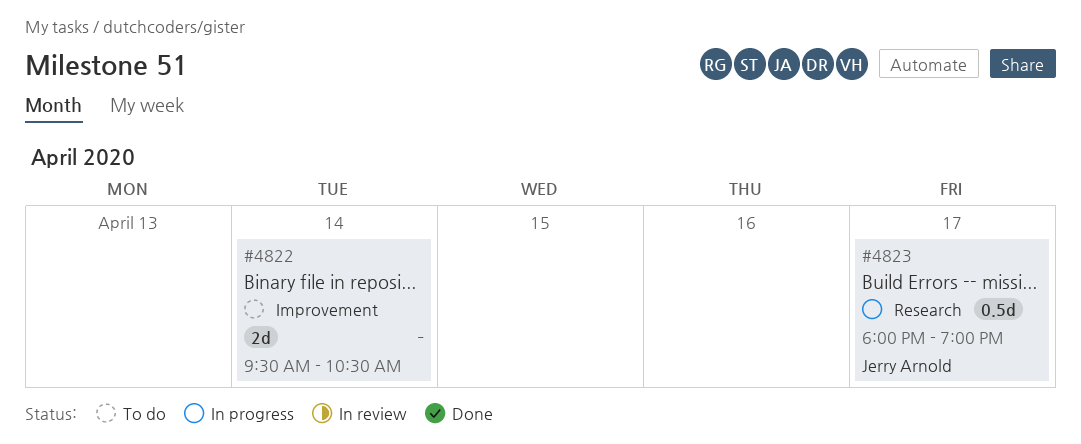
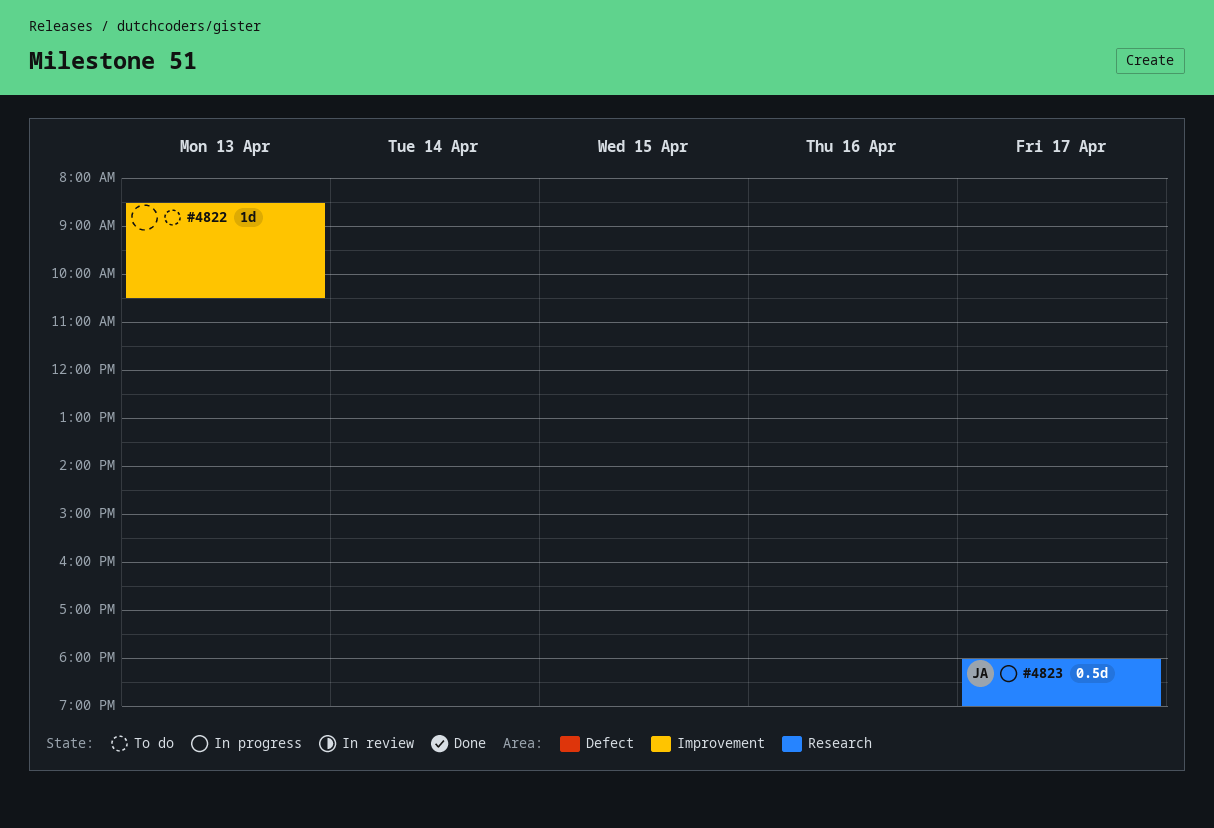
#4822, estimate: 2d -> 1d
#4822, day: Apr 14 -> Apr 13
#4822, begins: 09:30 -> 08:30

